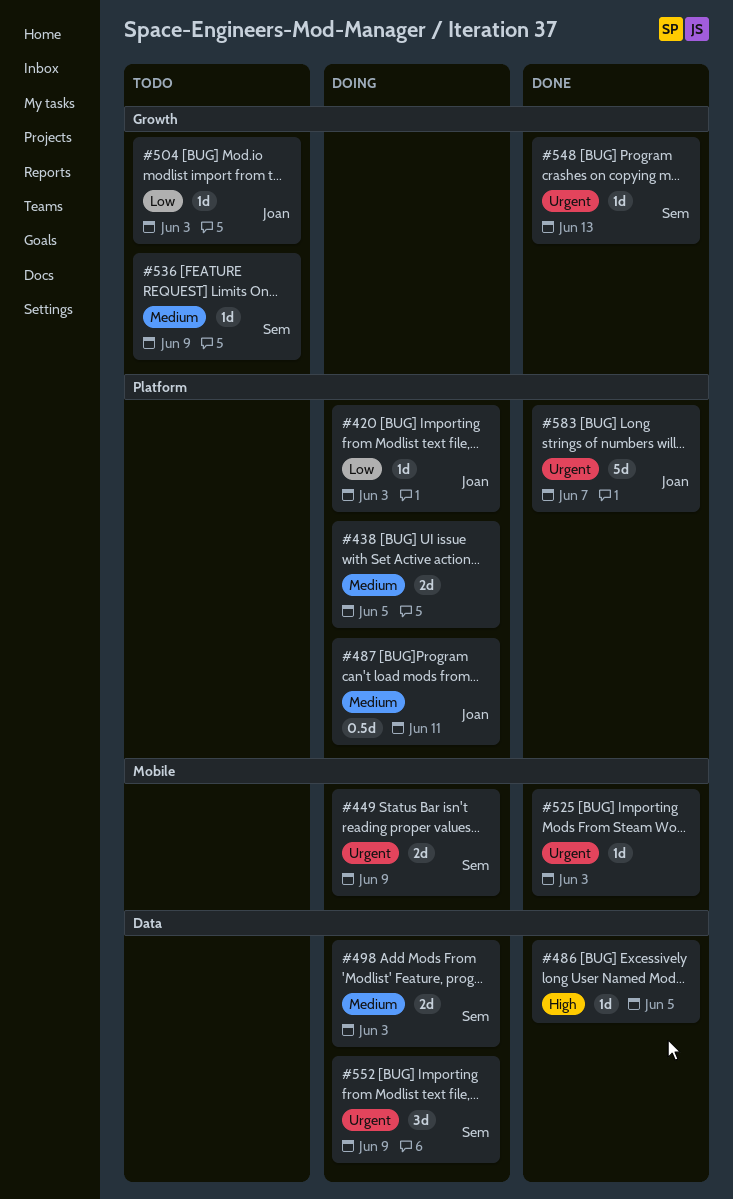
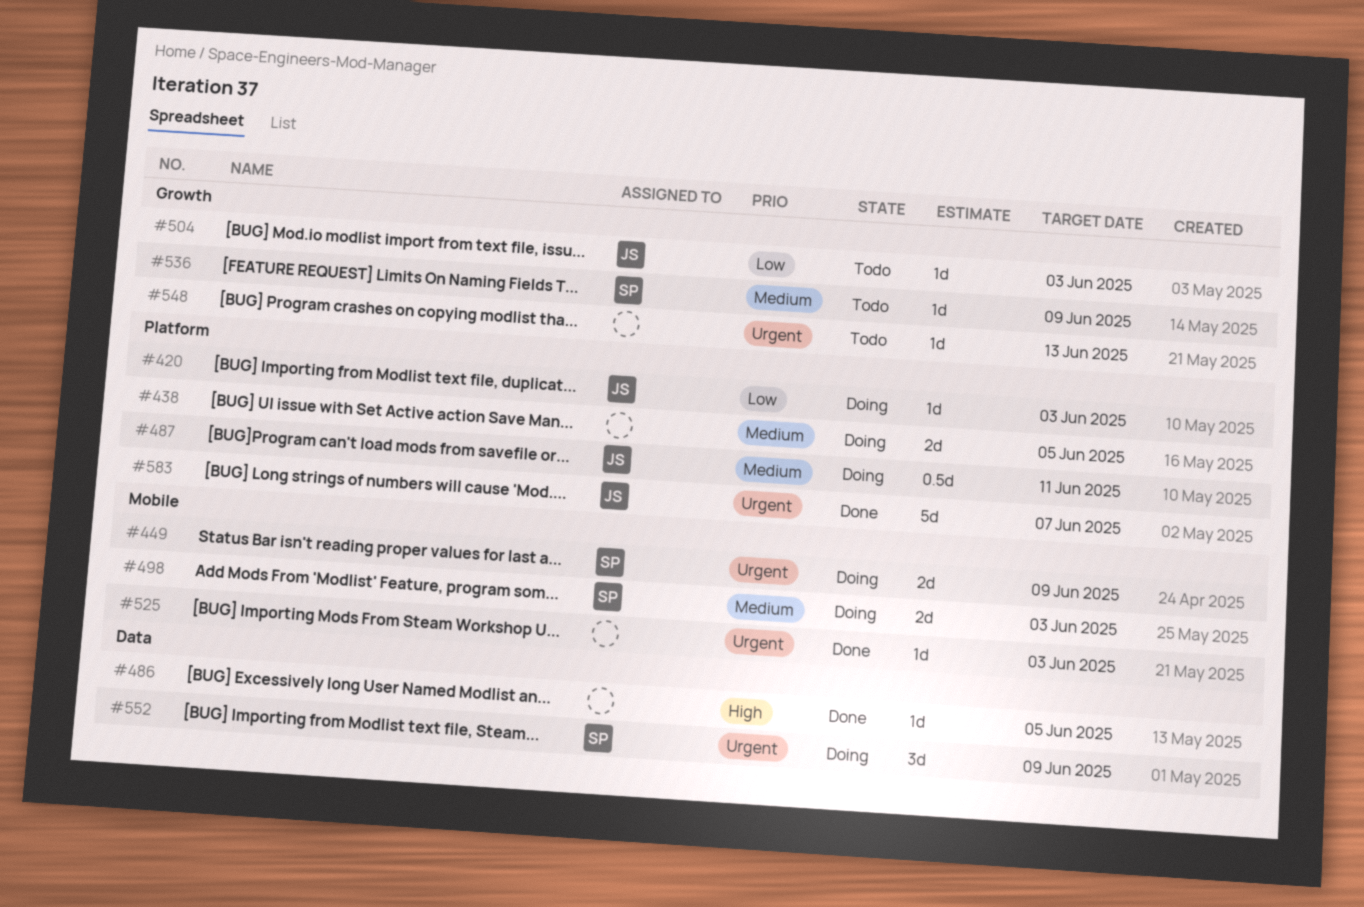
#498, label: Data -> Mobile
#548, status: Done -> Todo
#548, owner: Sem -> none

